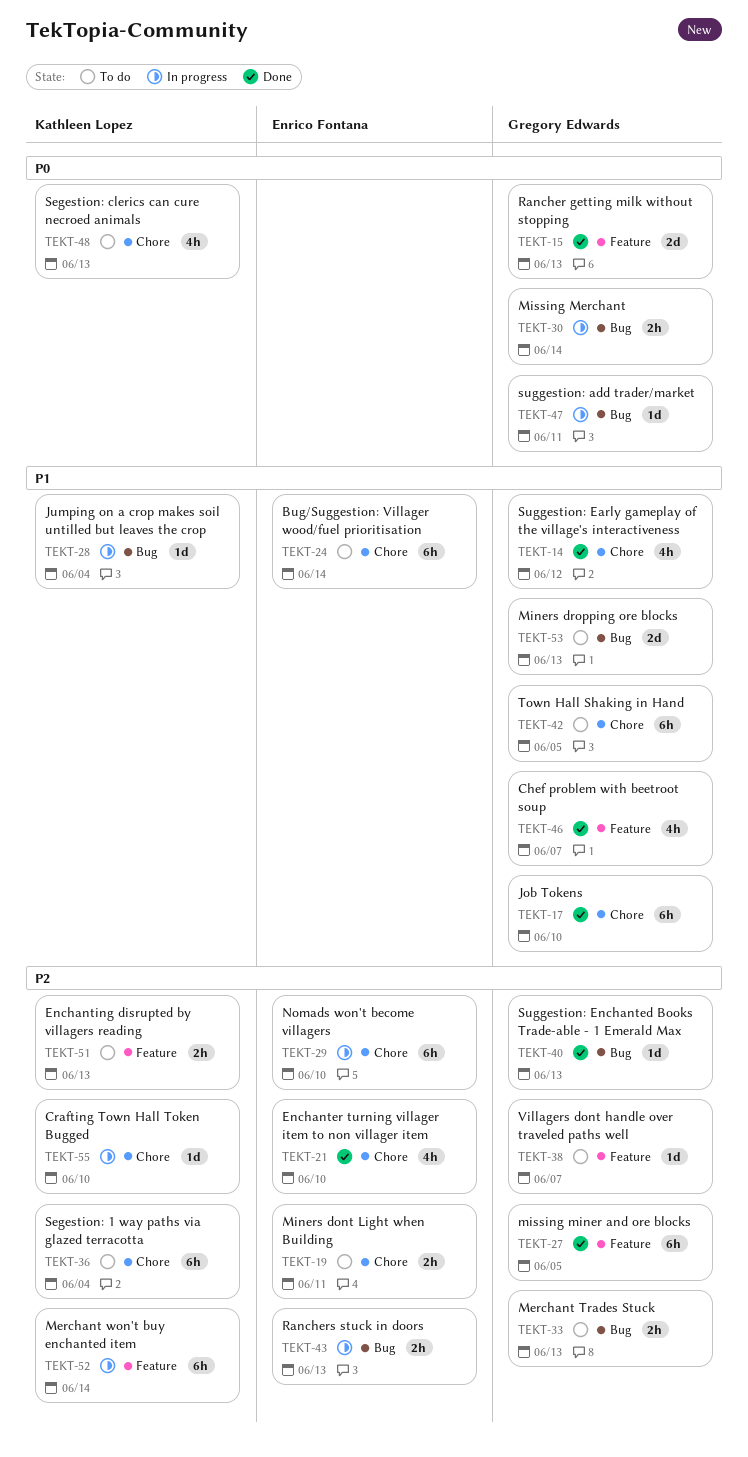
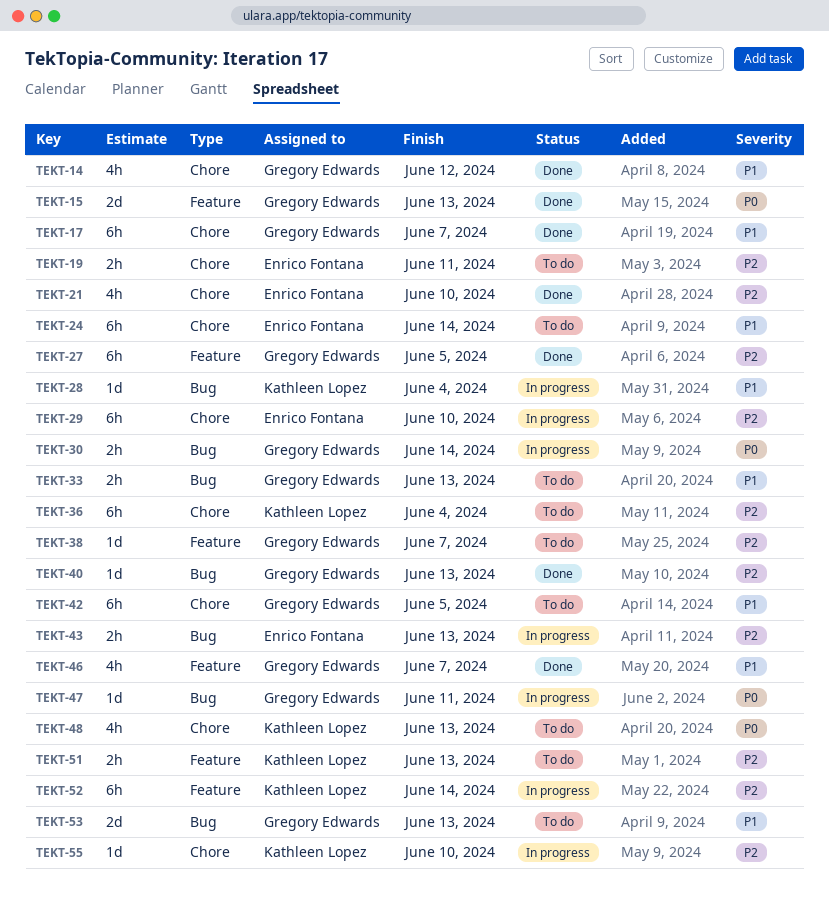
TEKT-17, due: Jun 10 -> Jun 7
TEKT-33, priority: P2 -> P1

